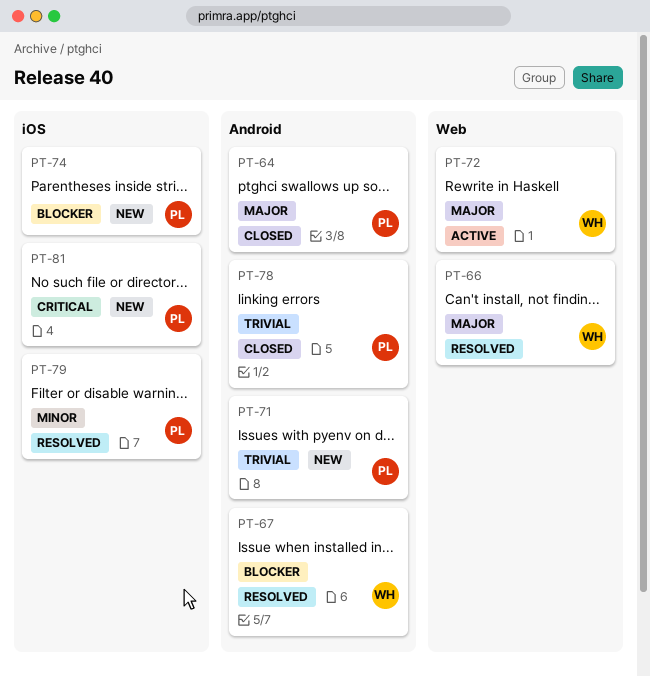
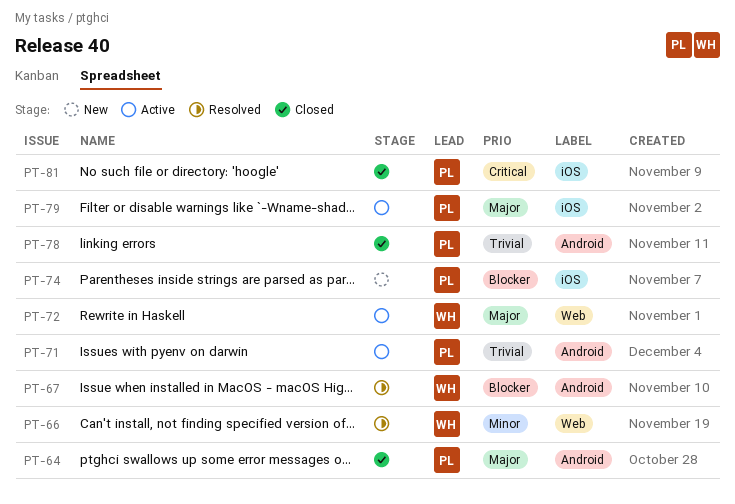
PT-66, priority: Major -> Minor
PT-71, status: New -> Active
PT-79, status: Resolved -> Active
PT-79, priority: Minor -> Major
PT-81, status: New -> Closed

